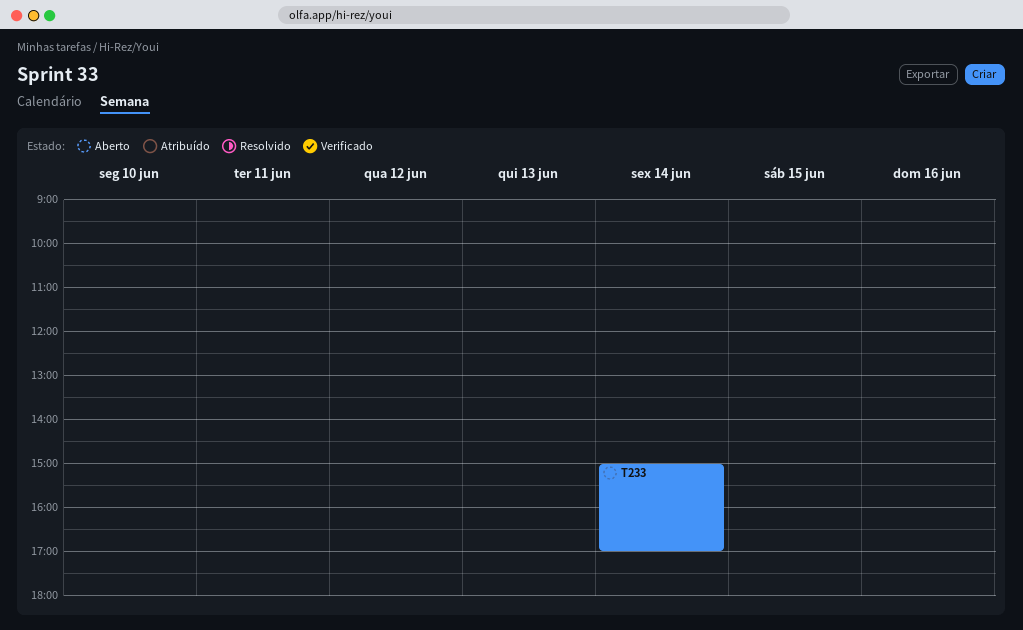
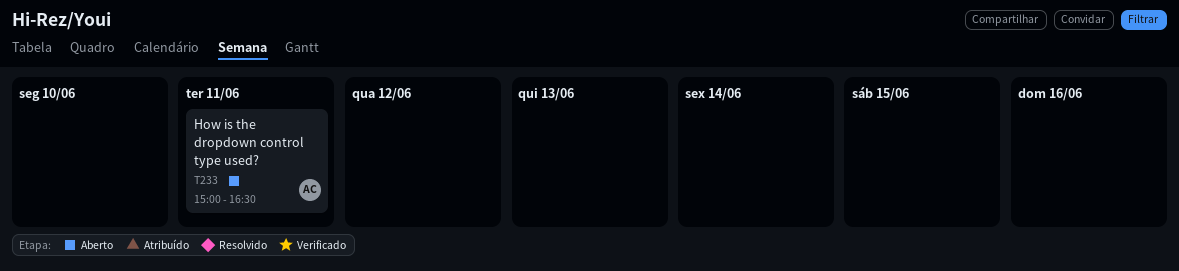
T233, day: Jun 14 -> Jun 11
T233, ends: 17:00 -> 16:30

